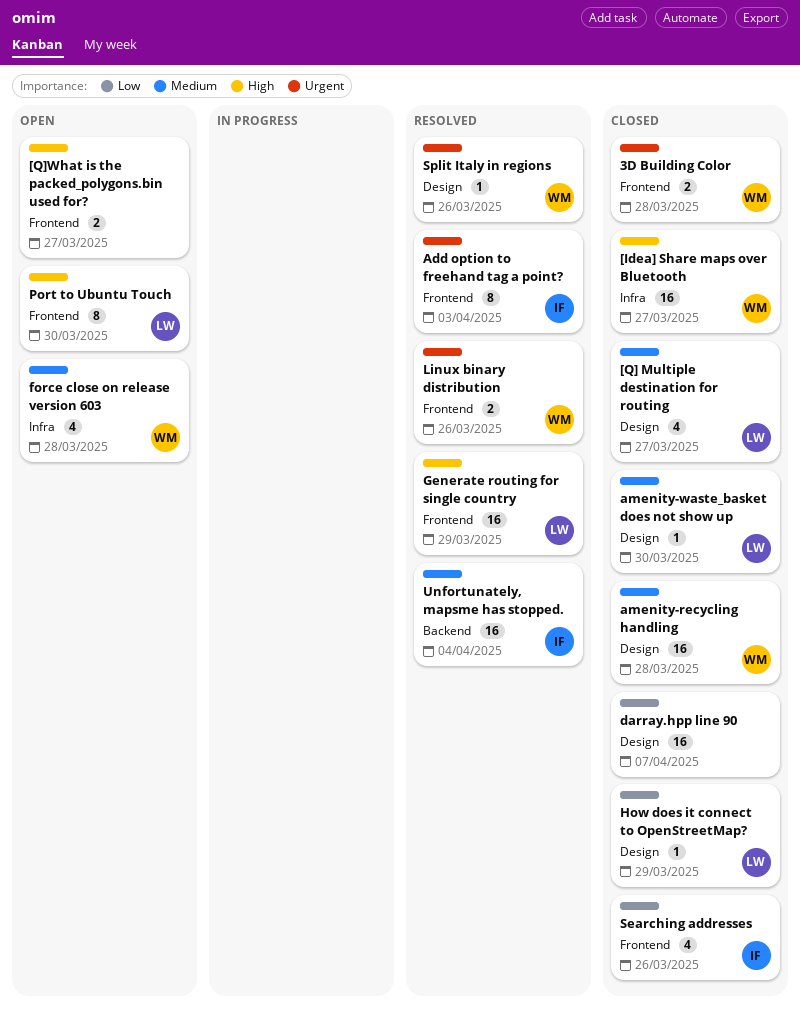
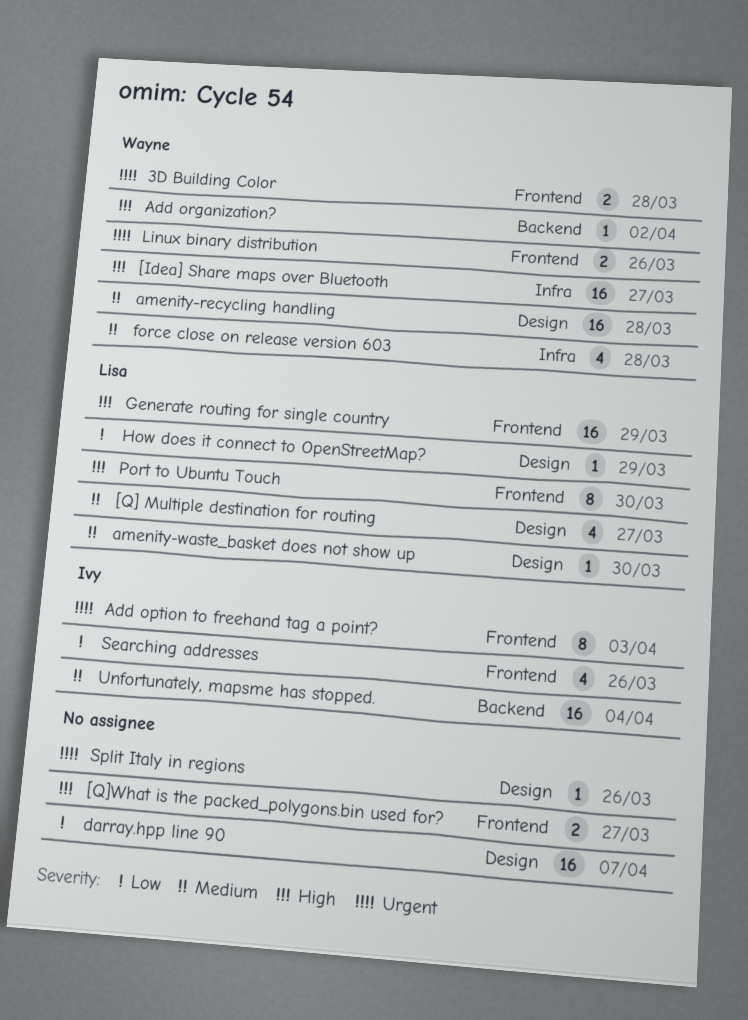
Add organization?: none -> present
Split Italy in regions, owner: Wayne -> none

